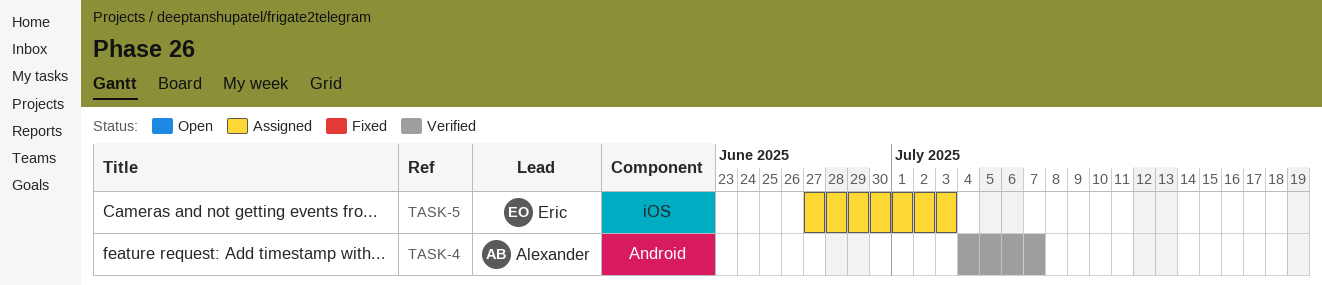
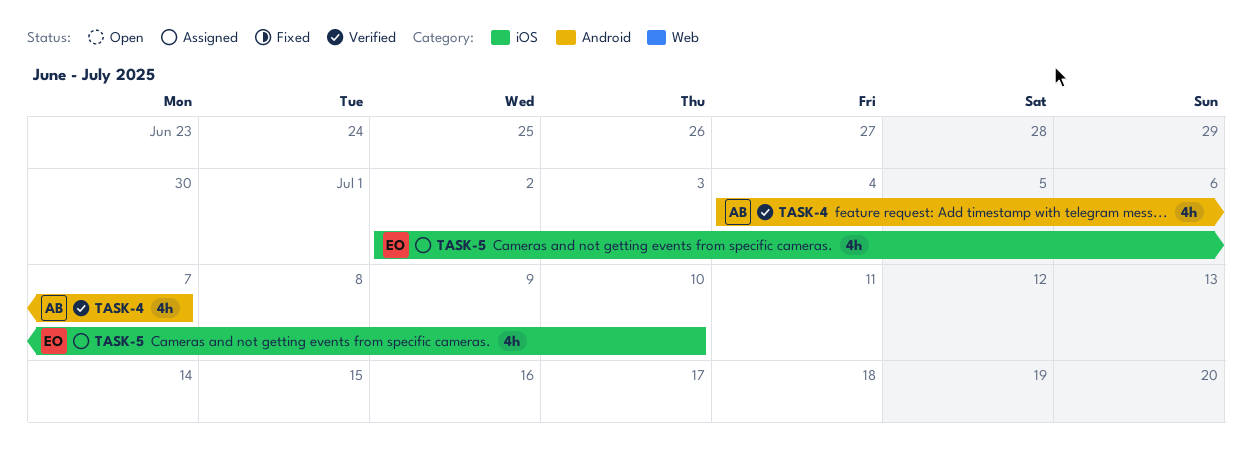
TASK-5, start: Jun 27 -> Jul 2
TASK-5, due: Jul 3 -> Jul 10

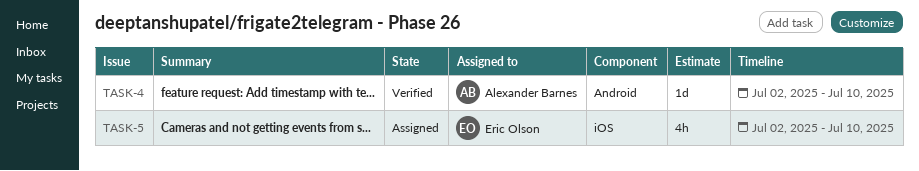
TASK-4, estimate: 4h -> 1d
TASK-4, start: Jul 4 -> Jul 2
TASK-4, due: Jul 7 -> Jul 10

